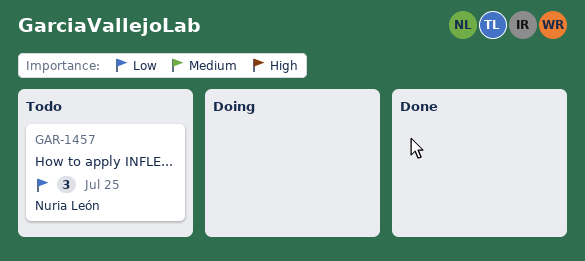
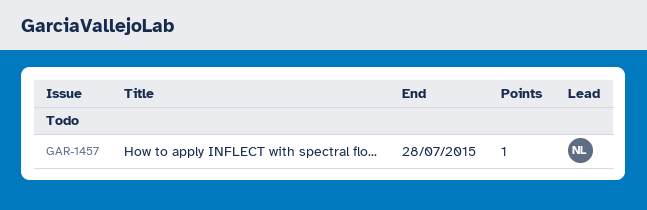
GAR-1457, estimate: 3 -> 1
GAR-1457, due: Jul 25 -> Jul 28

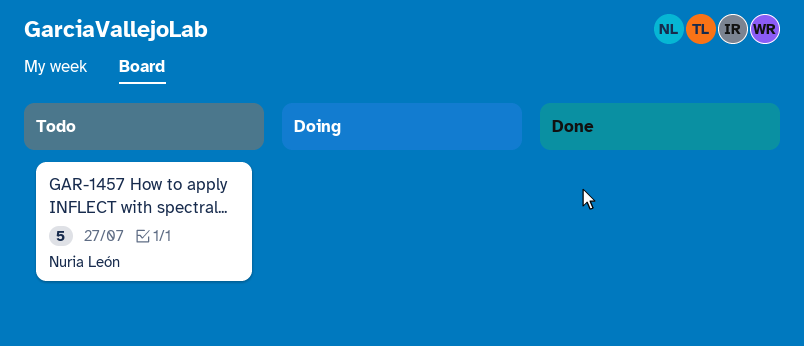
GAR-1457, estimate: 1 -> 5
GAR-1457, due: Jul 28 -> Jul 27

